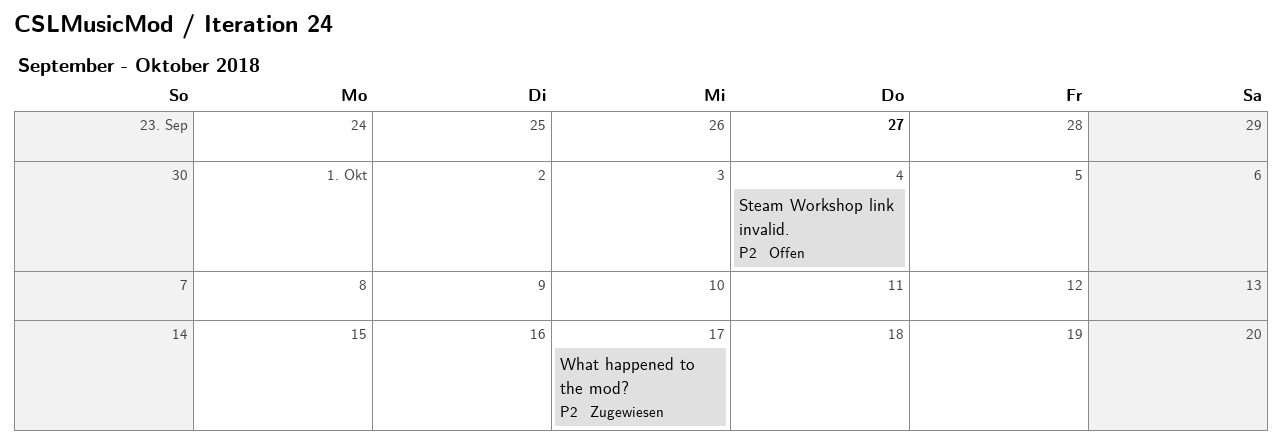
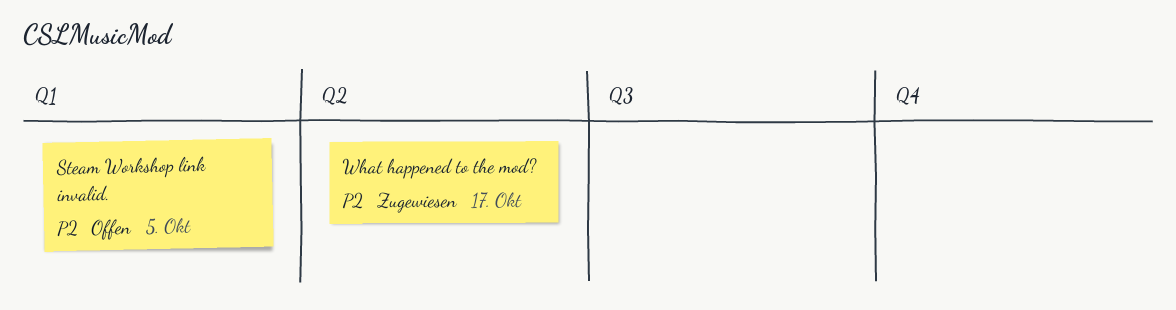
Steam Workshop link invalid., due: Oct 4 -> Oct 5

